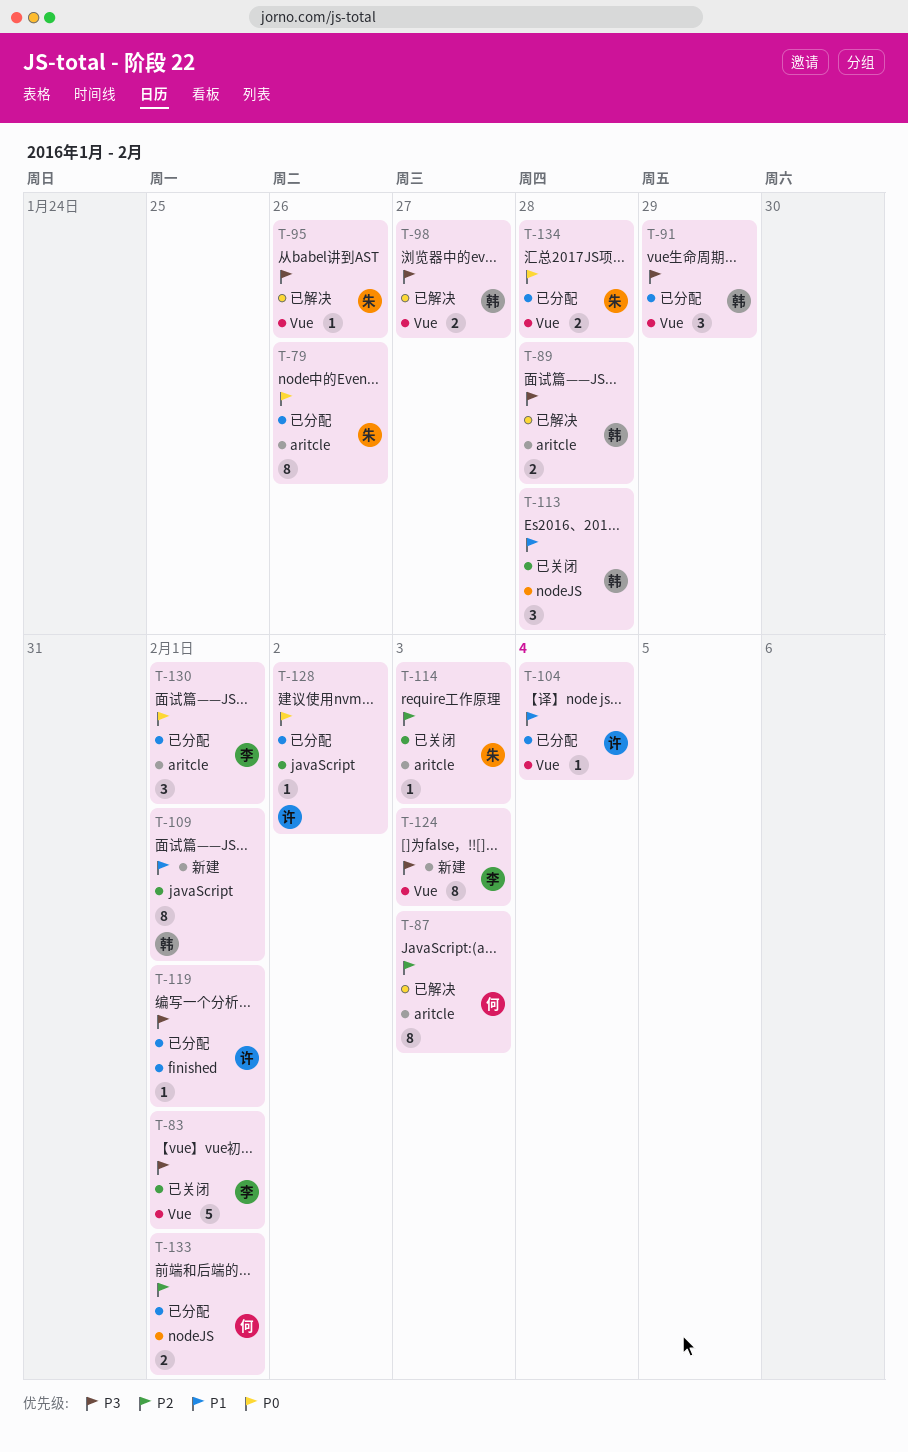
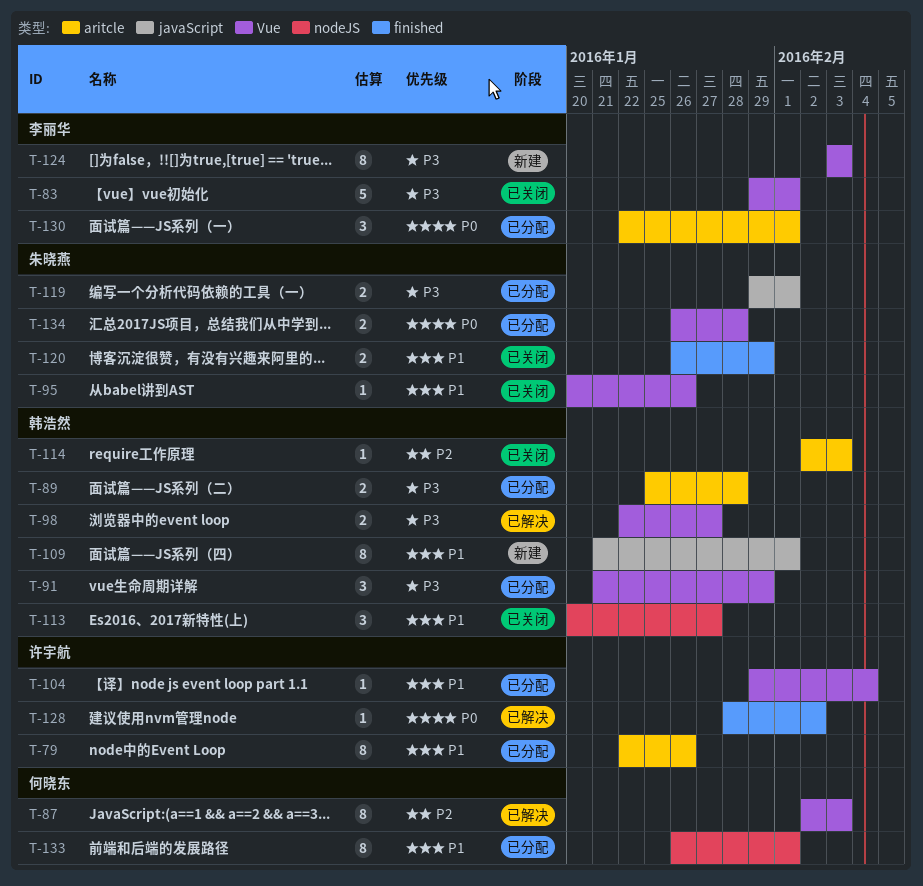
T-79, owner: 朱晓燕 -> 许宇航
T-79, priority: P0 -> P1
T-87, label: aritcle -> Vue
T-89, status: 已解决 -> 已分配
T-95, status: 已解决 -> 已关闭
T-95, priority: P3 -> P1
T-113, due: Jan 28 -> Jan 27
T-114, owner: 朱晓燕 -> 韩浩然
T-119, owner: 许宇航 -> 朱晓燕
T-119, label: finished -> javaScript
T-119, estimate: 1 -> 2
T-120: none -> present
T-128, status: 已分配 -> 已解决
T-128, label: javaScript -> finished
T-133, priority: P2 -> P1
T-133, estimate: 2 -> 8

